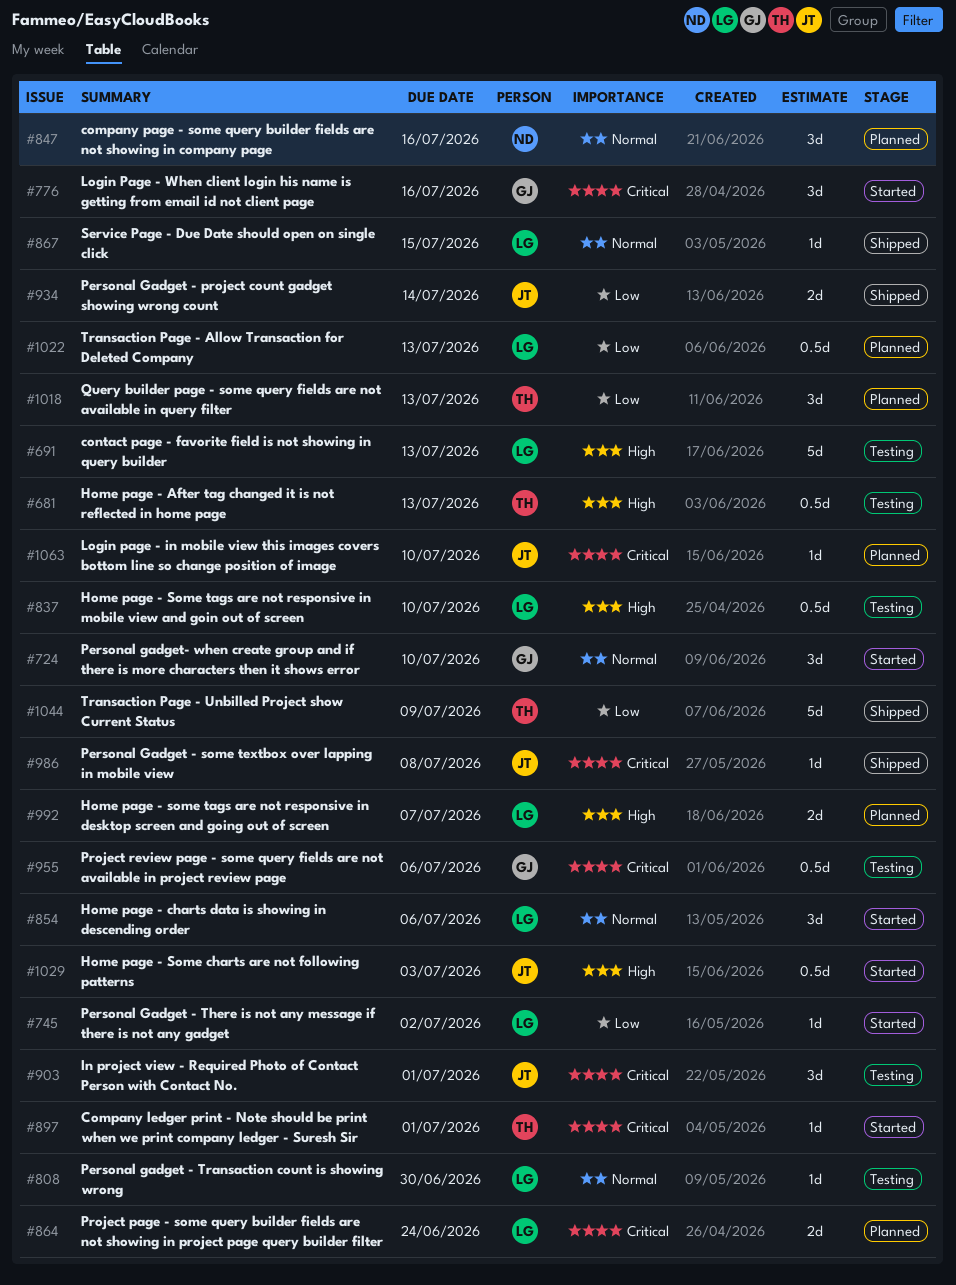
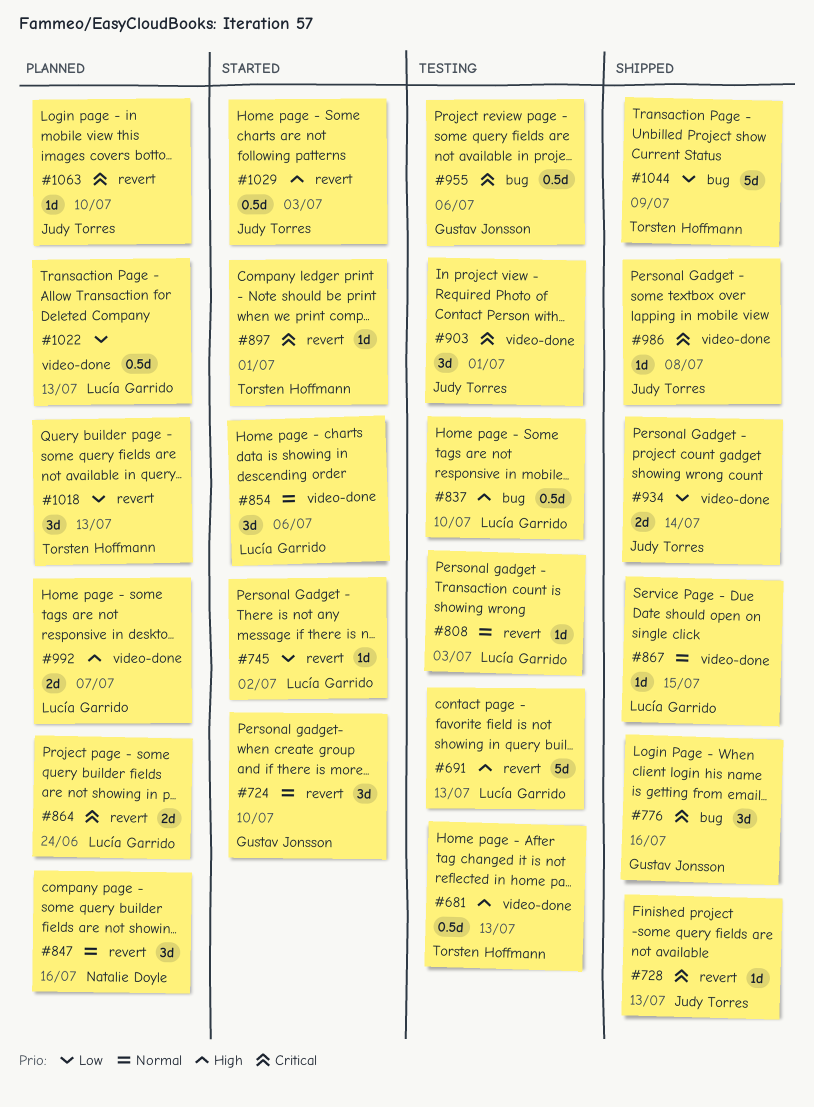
#728: none -> present
#776, status: Started -> Shipped
#808, due: Jun 30 -> Jul 3

